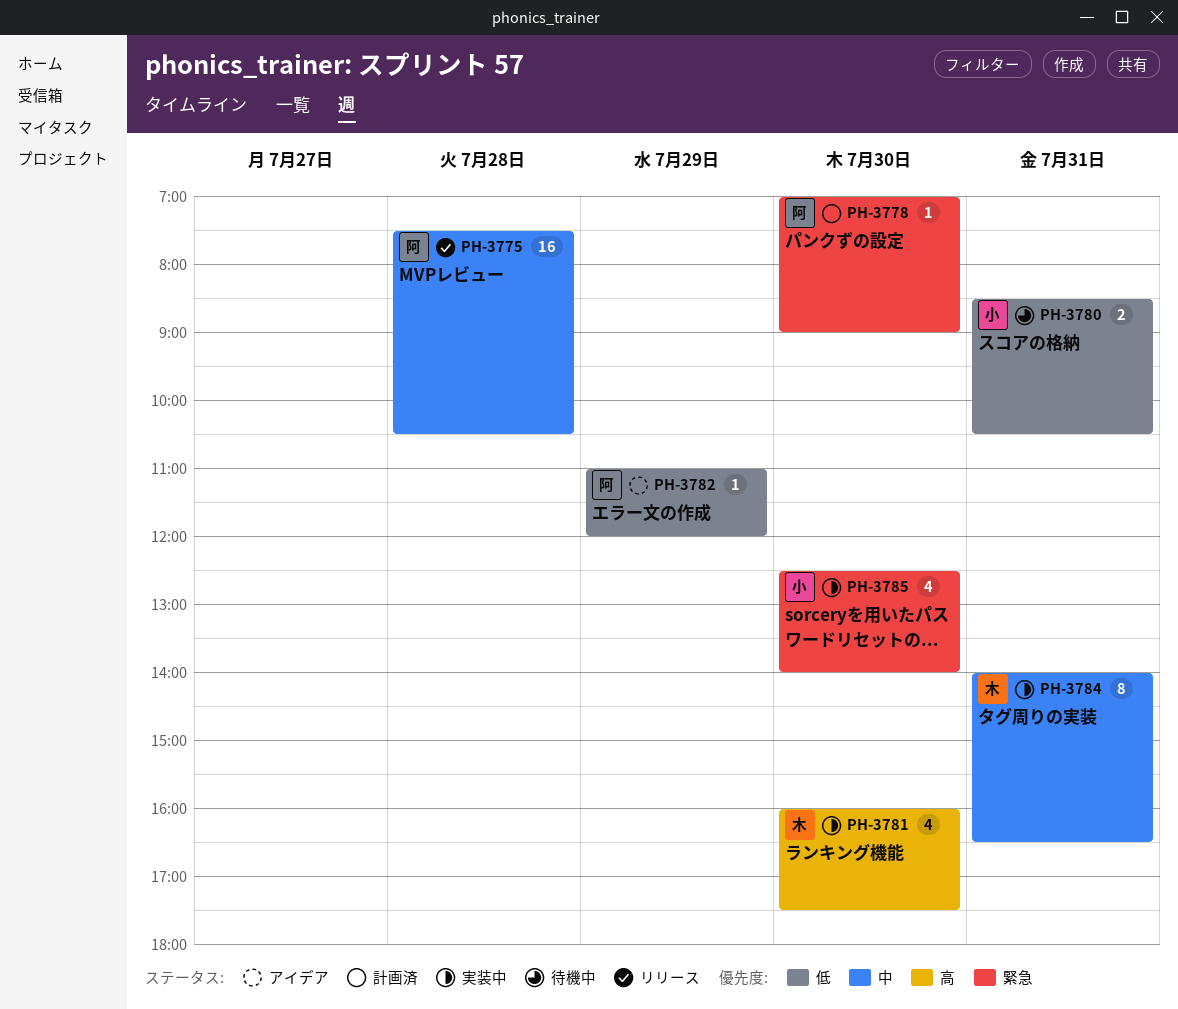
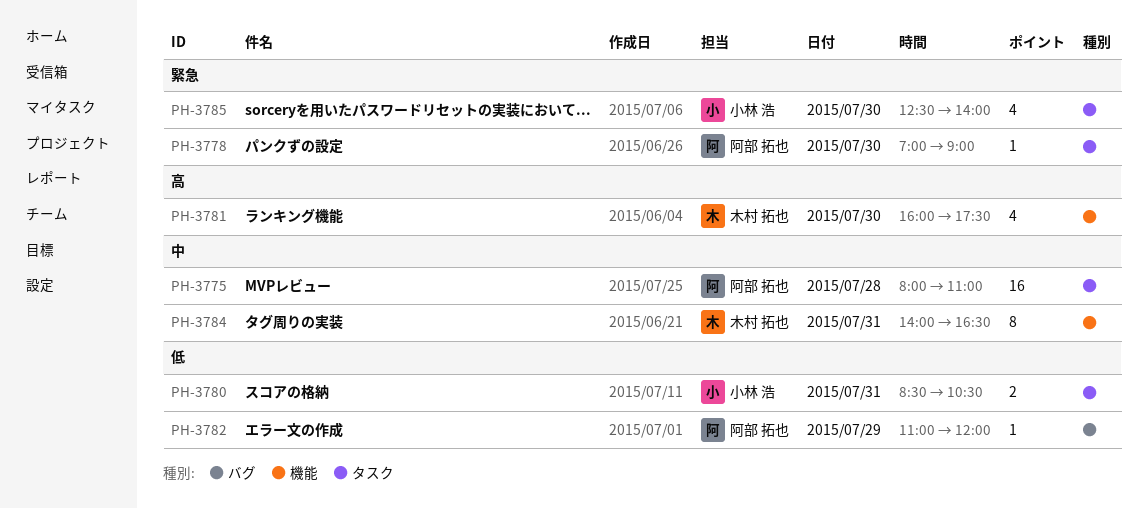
PH-3775, begins: 07:30 -> 08:00
PH-3775, ends: 10:30 -> 11:00

